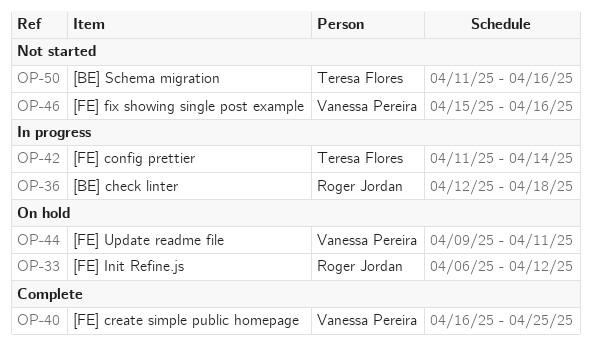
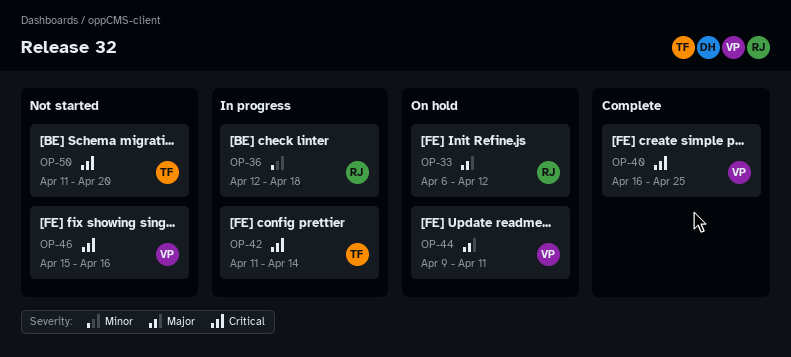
OP-50, due: Apr 16 -> Apr 20

